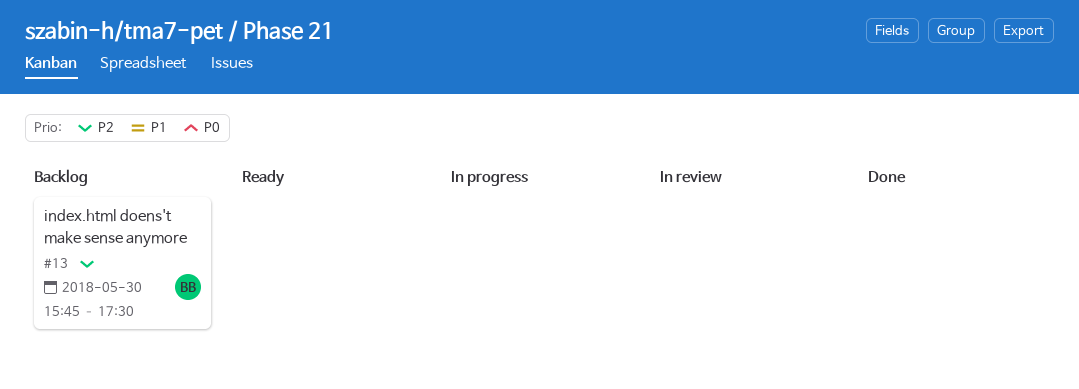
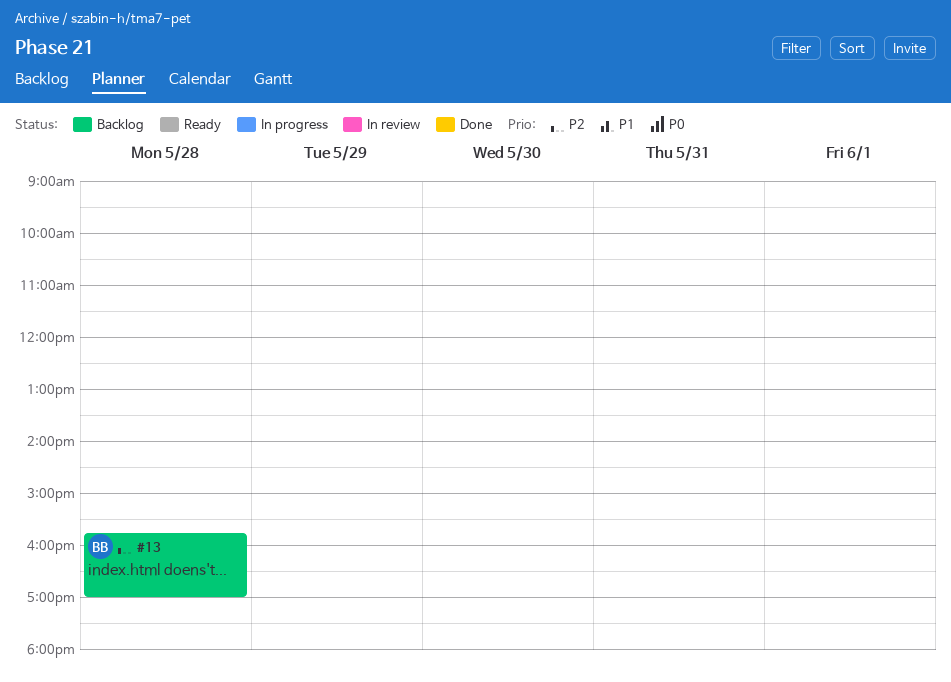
#13, day: May 30 -> May 28
#13, ends: 17:30 -> 17:00

